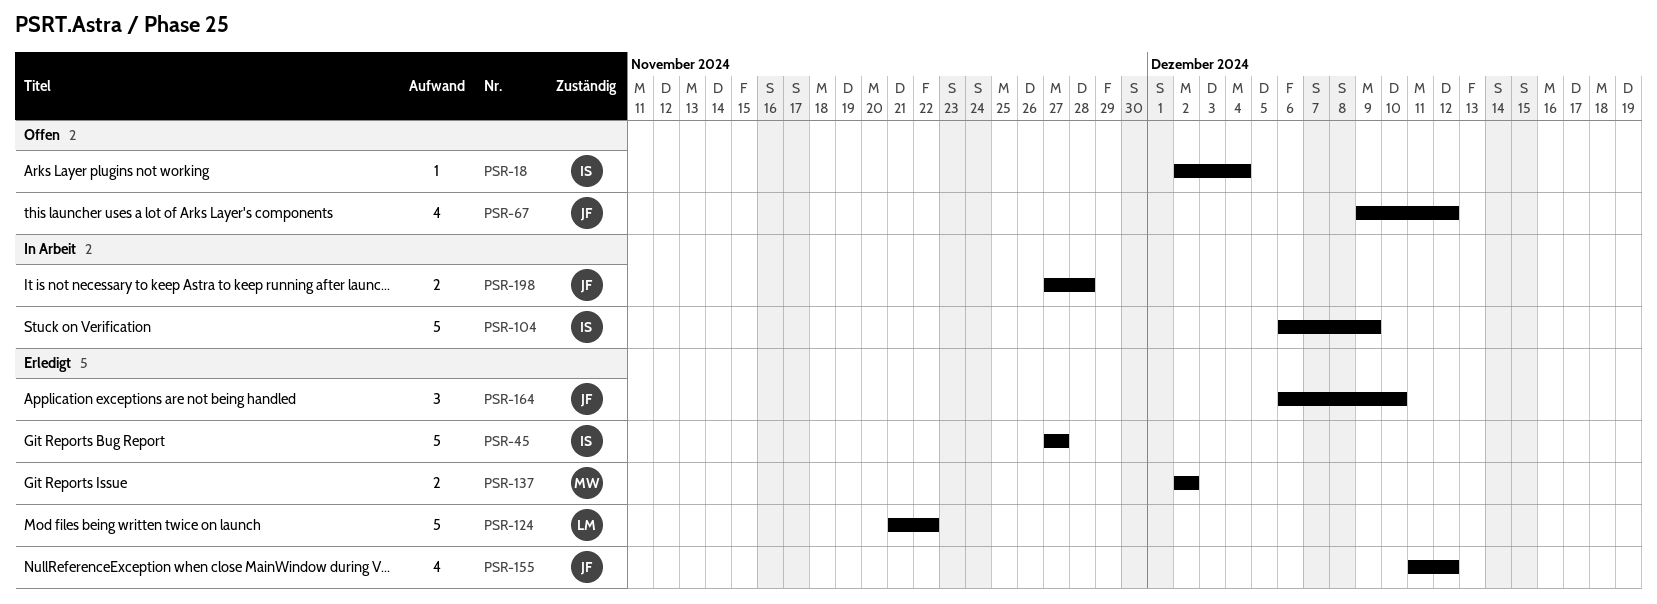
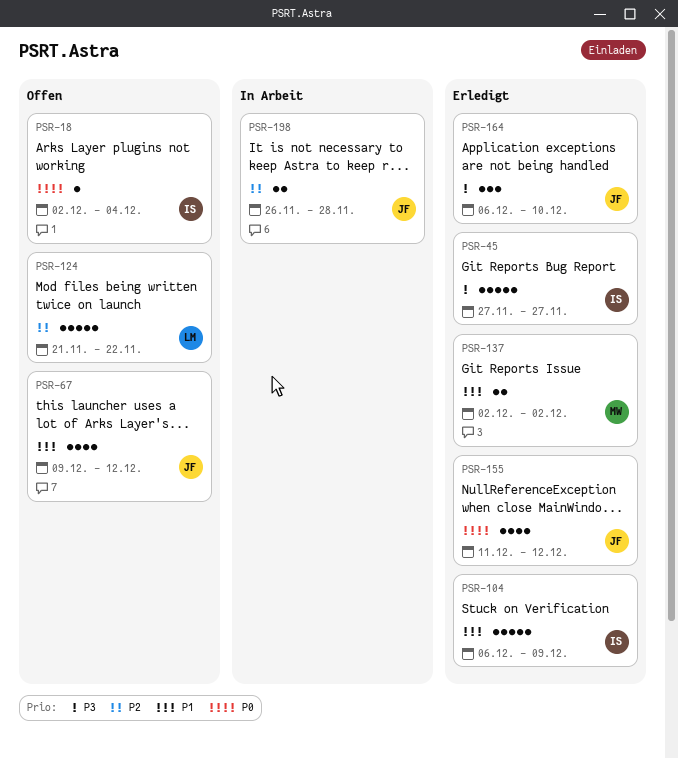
PSR-104, status: In Arbeit -> Erledigt
PSR-124, status: Erledigt -> Offen
PSR-198, start: Nov 27 -> Nov 26

